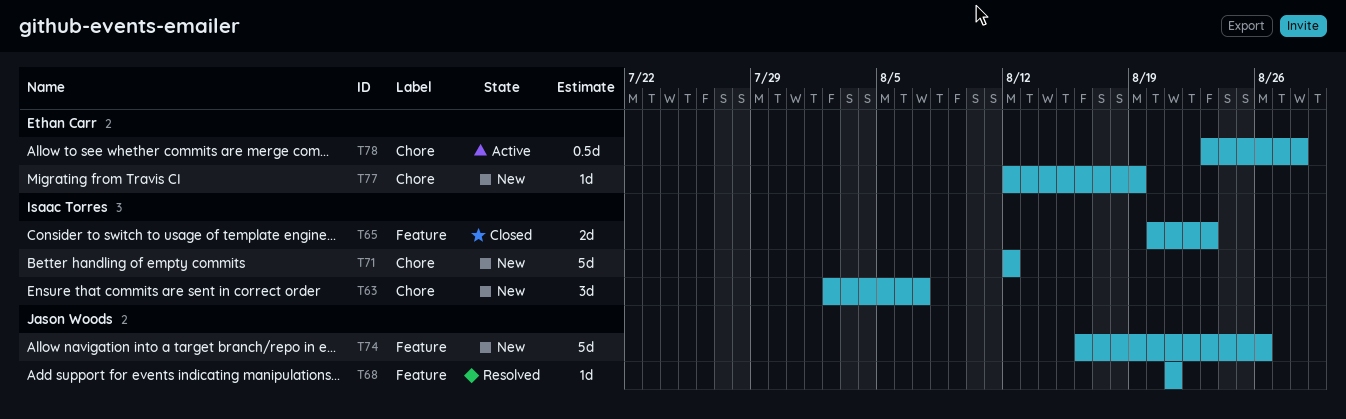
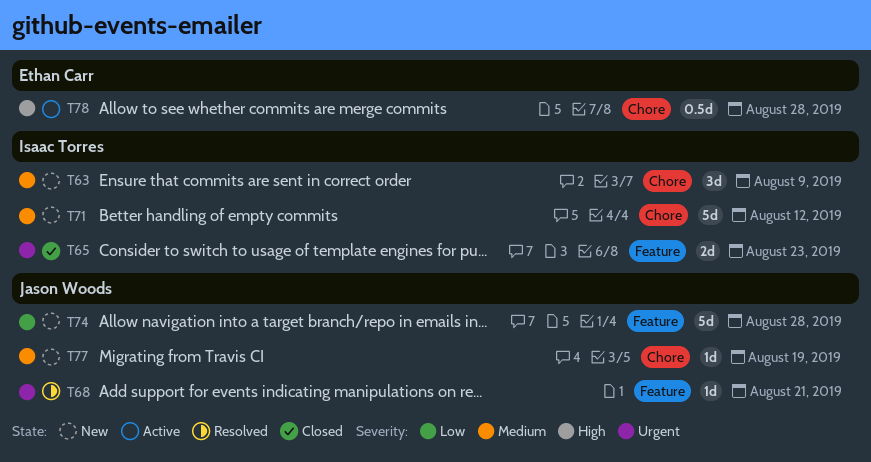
T63, due: Aug 7 -> Aug 9
T74, due: Aug 26 -> Aug 28
T77, owner: Ethan Carr -> Jason Woods

